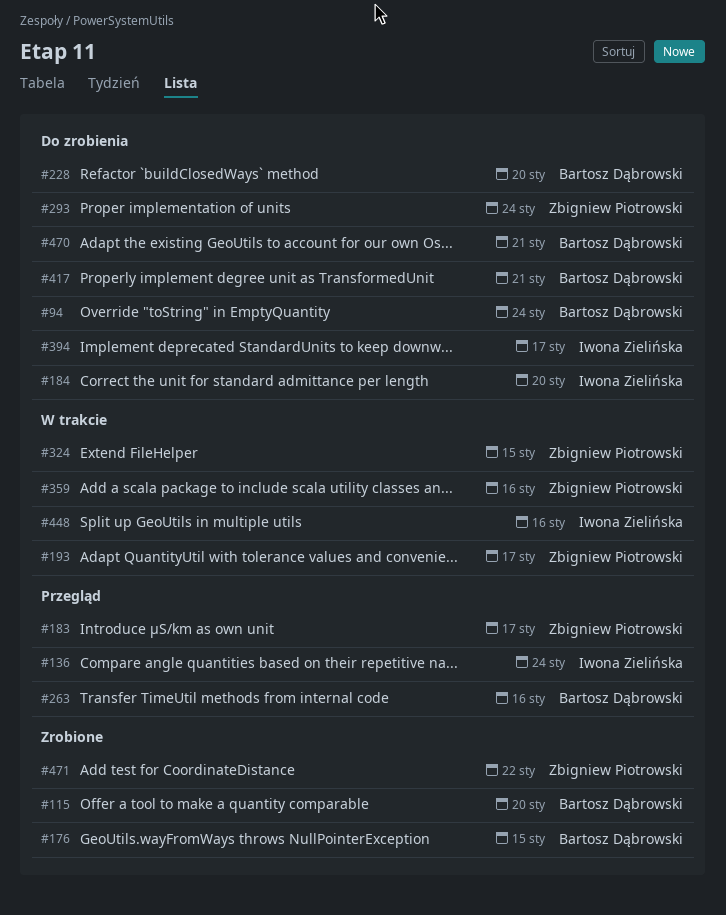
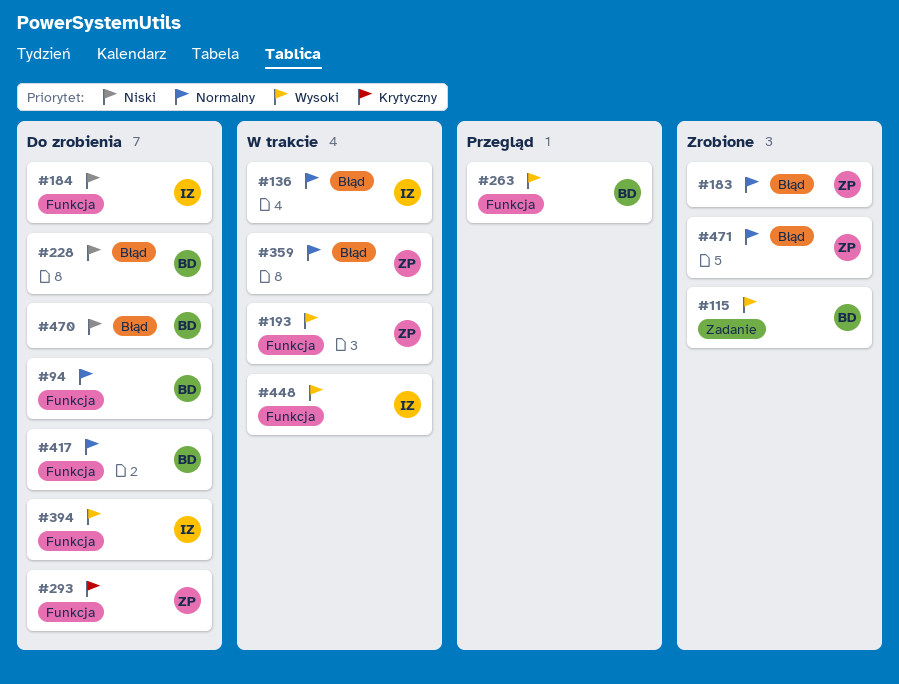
#136, status: Przegląd -> W trakcie
#176: present -> none
#183, status: Przegląd -> Zrobione
#324: present -> none

